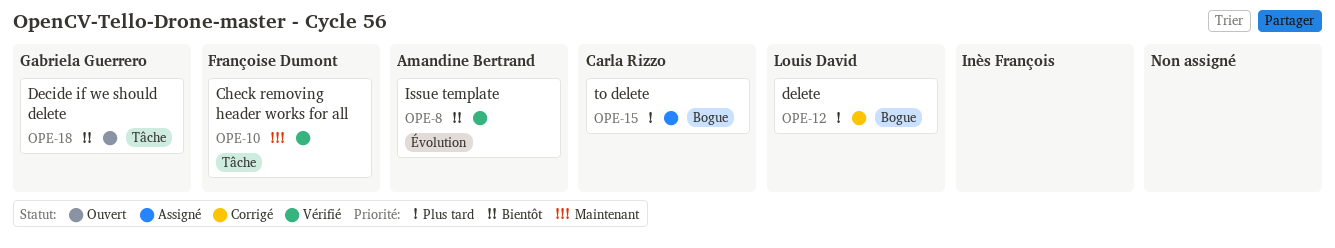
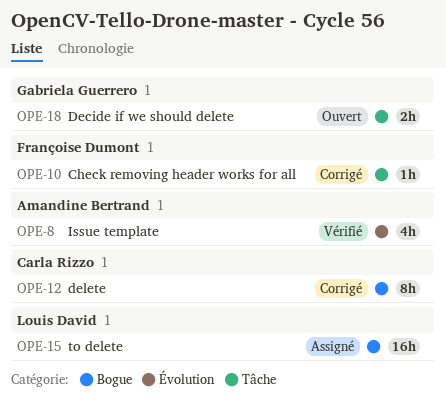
OPE-10, status: Vérifié -> Corrigé
OPE-12, owner: Louis David -> Carla Rizzo
OPE-15, owner: Carla Rizzo -> Louis David

